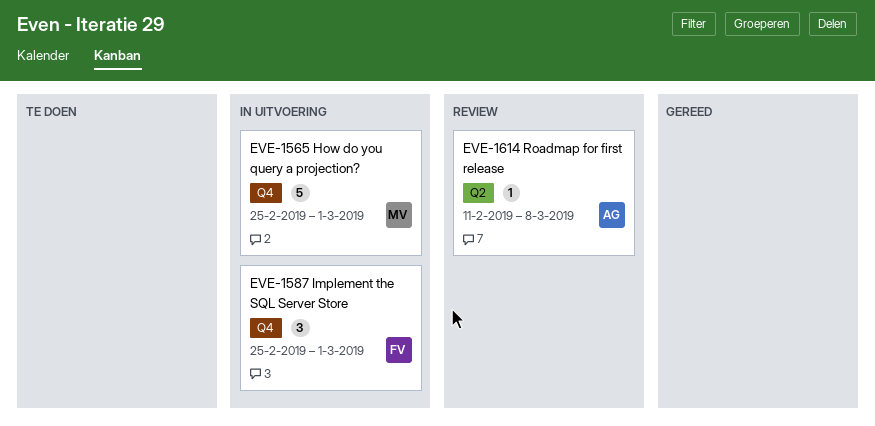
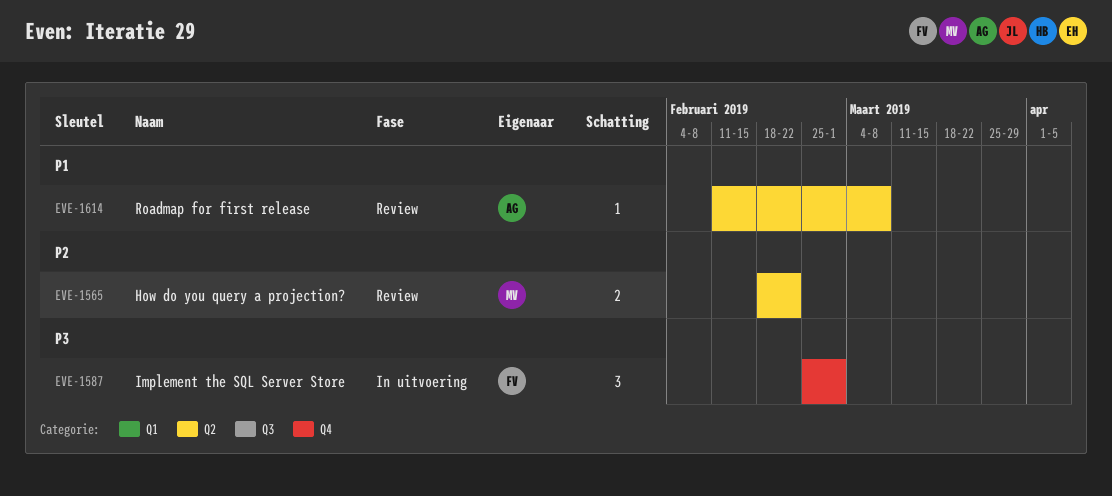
EVE-1565, status: In uitvoering -> Review
EVE-1565, label: Q4 -> Q2
EVE-1565, estimate: 5 -> 2
EVE-1565, start: Feb 25 -> Feb 18
EVE-1565, due: Mar 1 -> Feb 22

